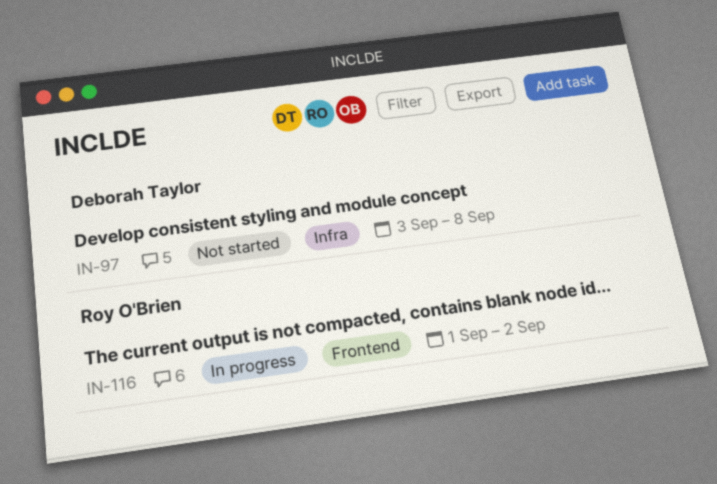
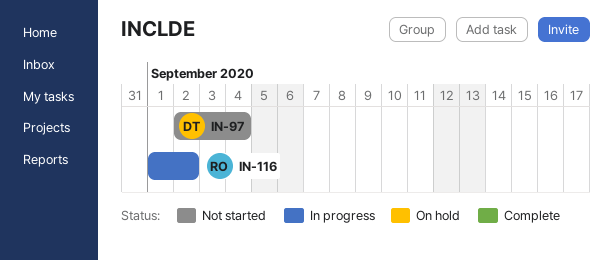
IN-97, start: Sep 3 -> Sep 2
IN-97, due: Sep 8 -> Sep 4

